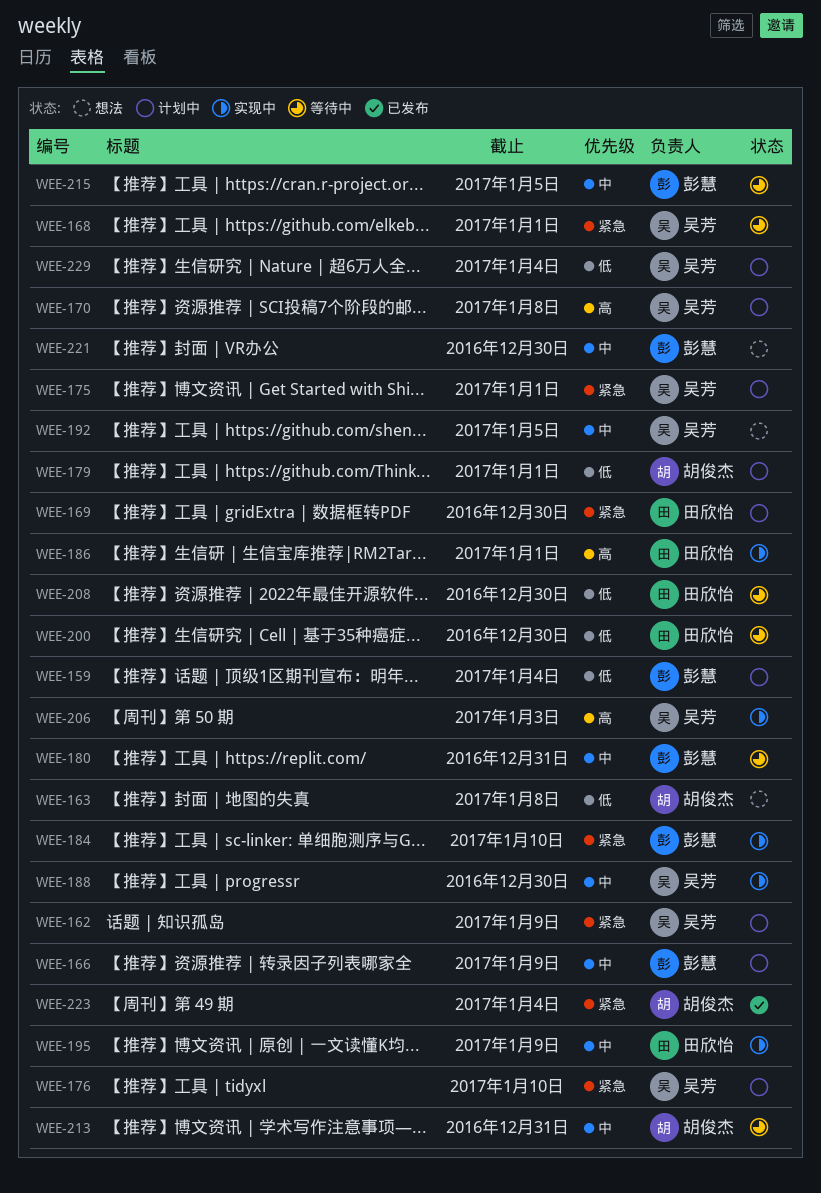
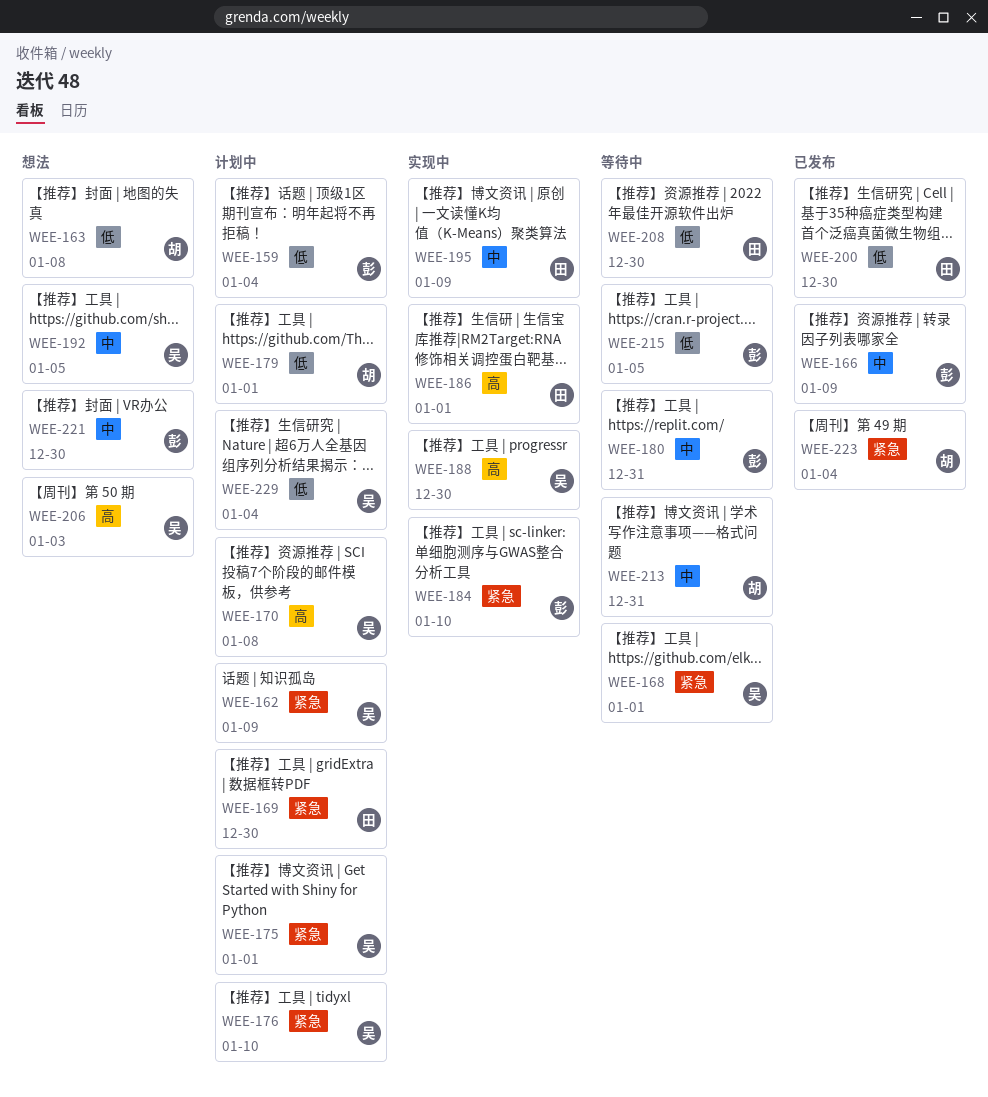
WEE-166, status: 计划中 -> 已发布
WEE-188, priority: 中 -> 高
WEE-200, status: 等待中 -> 已发布
WEE-206, status: 实现中 -> 想法
WEE-215, priority: 中 -> 低

